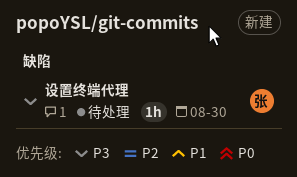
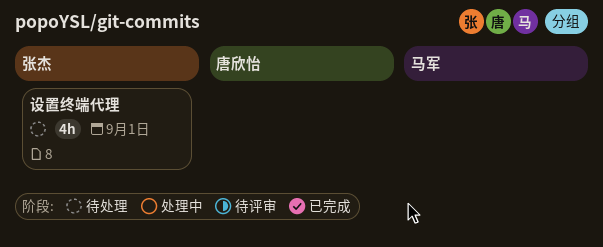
设置终端代理, estimate: 1h -> 4h
设置终端代理, due: Aug 30 -> Sep 1

